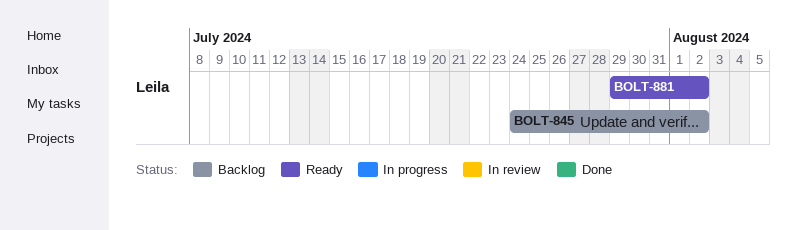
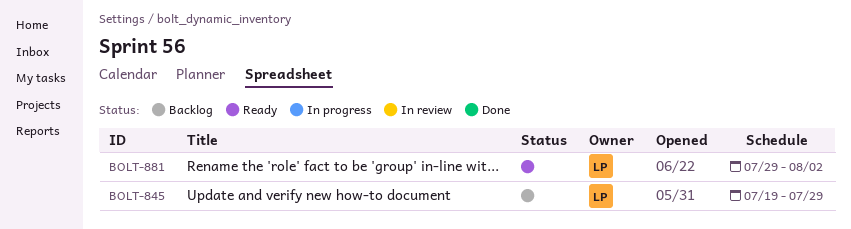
BOLT-845, start: Jul 24 -> Jul 19
BOLT-845, due: Aug 2 -> Jul 29

